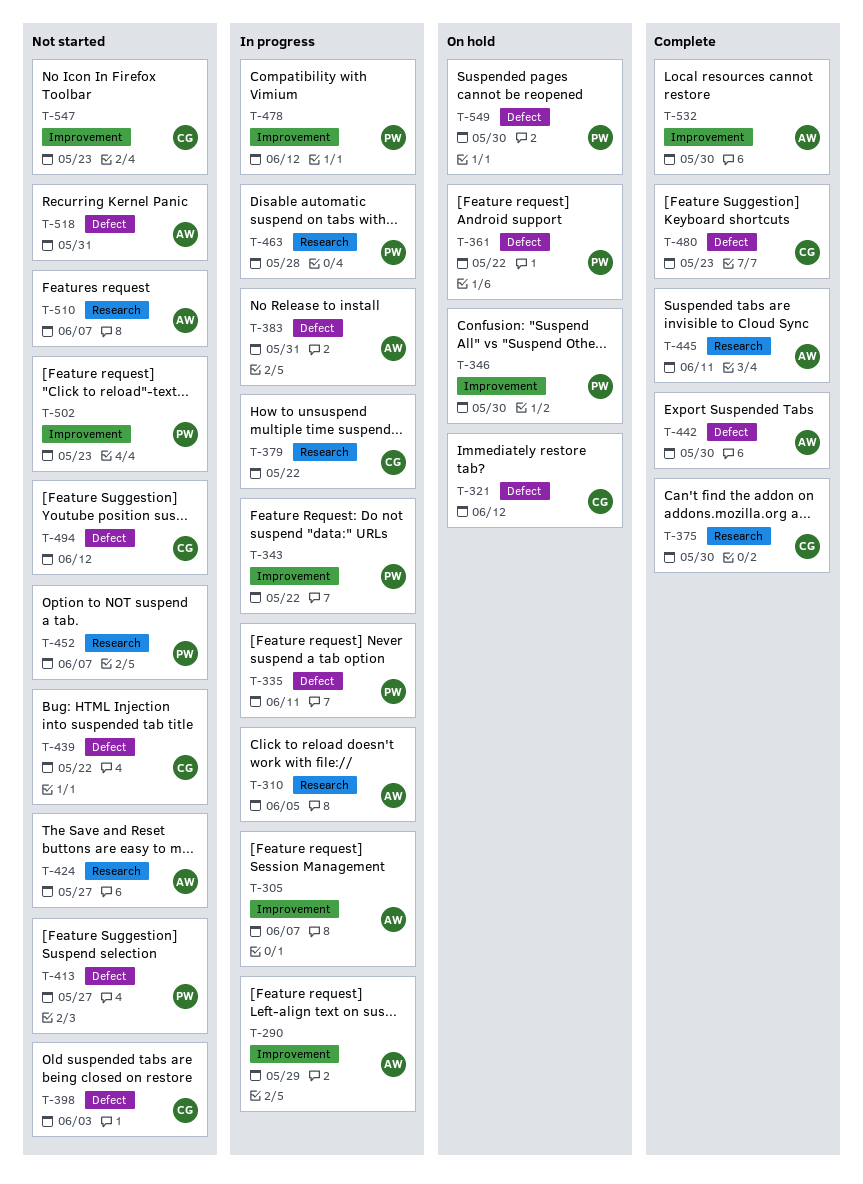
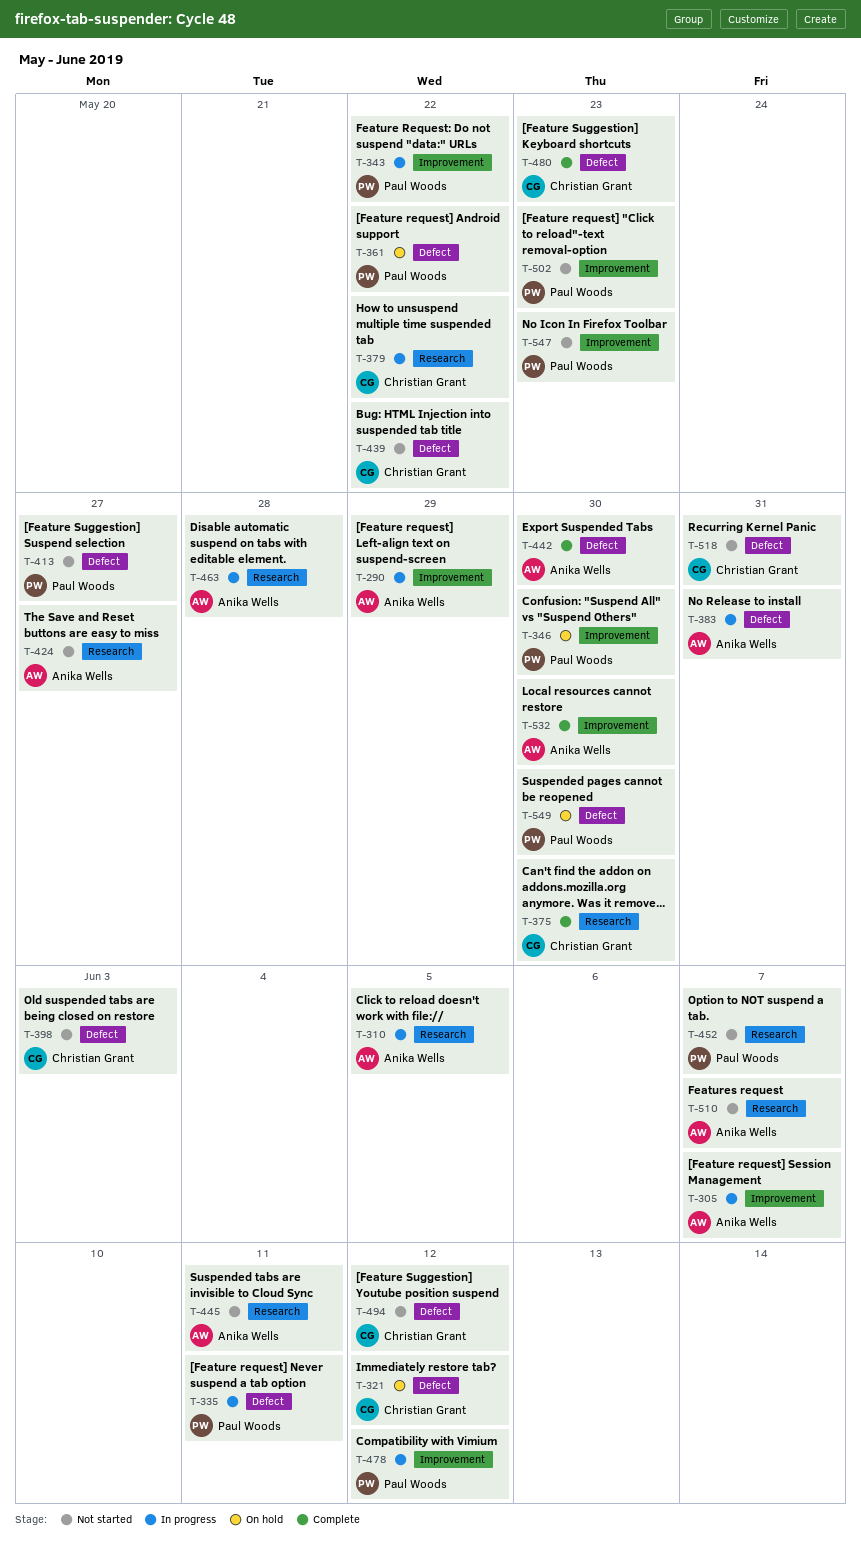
T-445, status: Complete -> Not started
T-463, owner: Paul Woods -> Anika Wells
T-518, owner: Anika Wells -> Christian Grant
T-547, owner: Christian Grant -> Paul Woods

